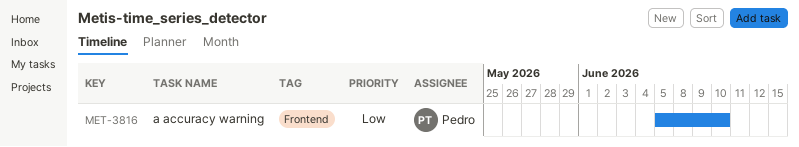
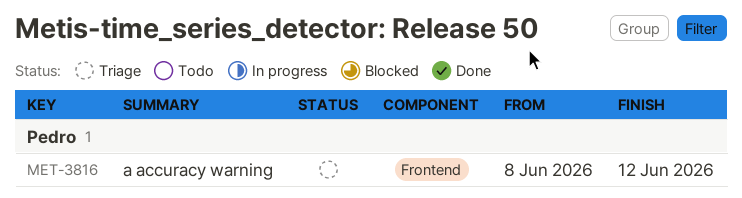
MET-3816, start: Jun 5 -> Jun 8
MET-3816, due: Jun 10 -> Jun 12

